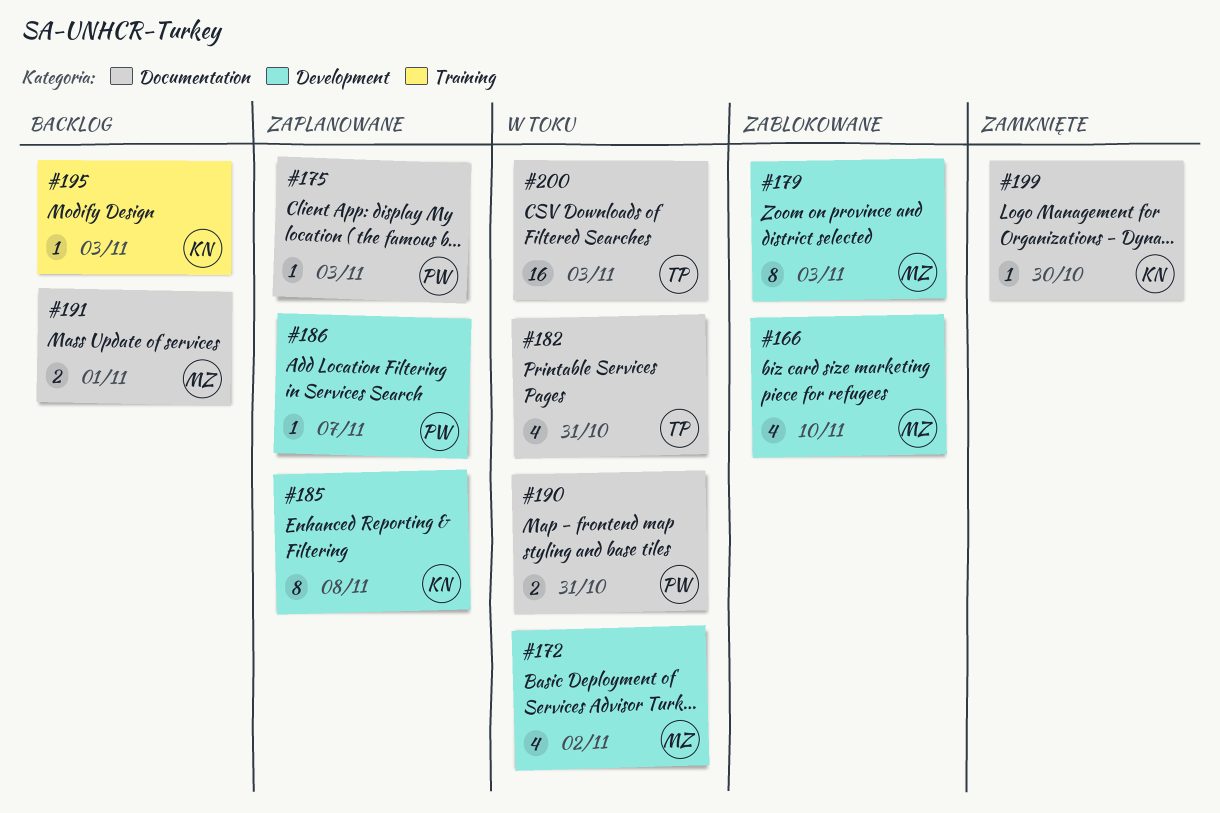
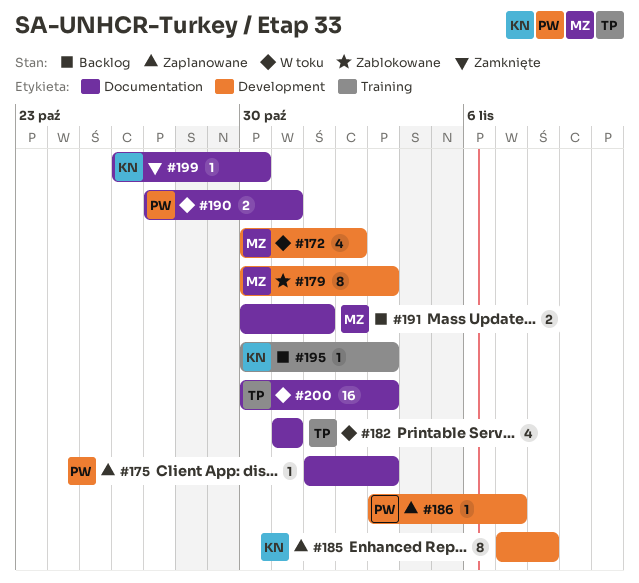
#166: present -> none

